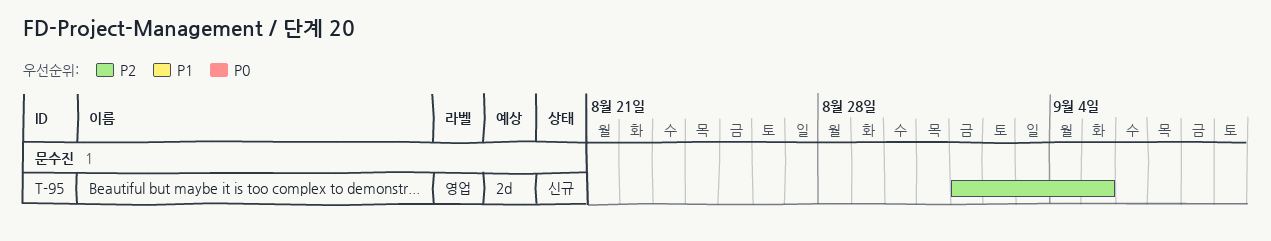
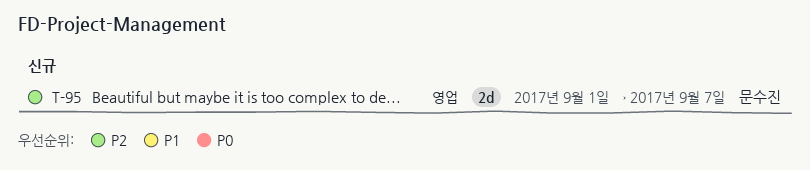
T-95, due: Sep 5 -> Sep 7

